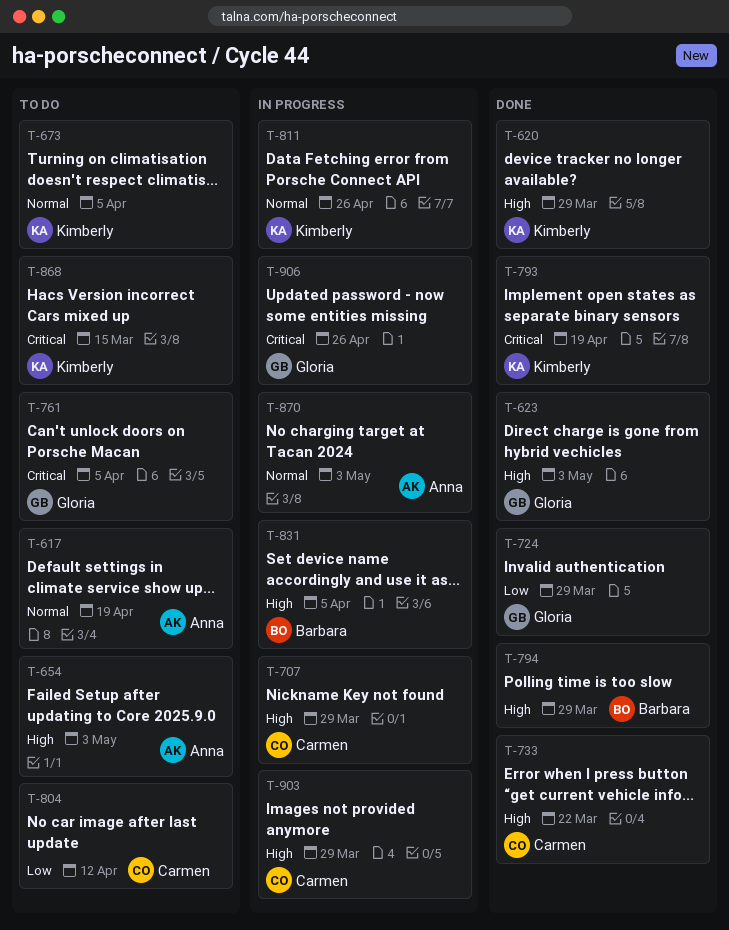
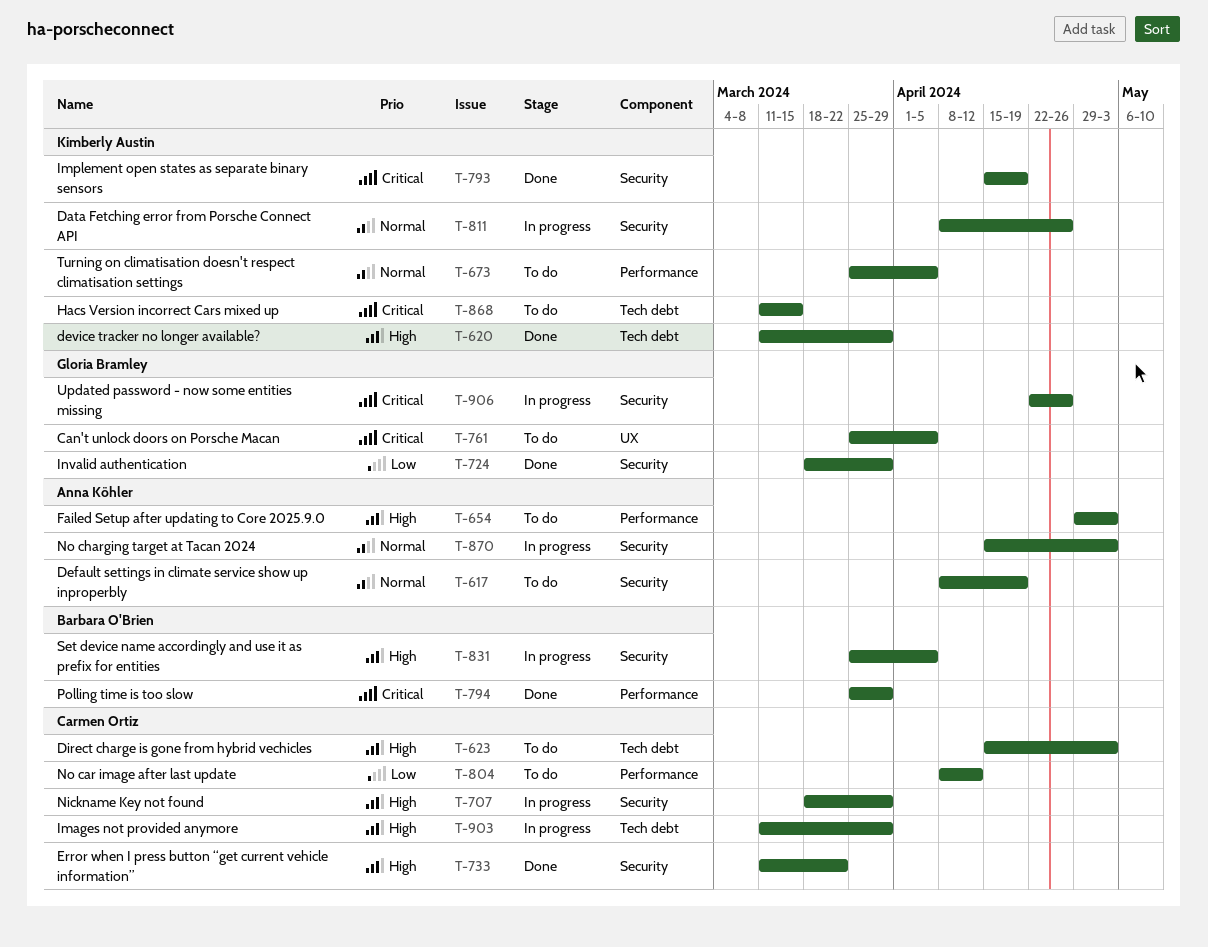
T-623, status: Done -> To do
T-623, owner: Gloria Bramley -> Carmen Ortiz
T-794, priority: High -> Critical

